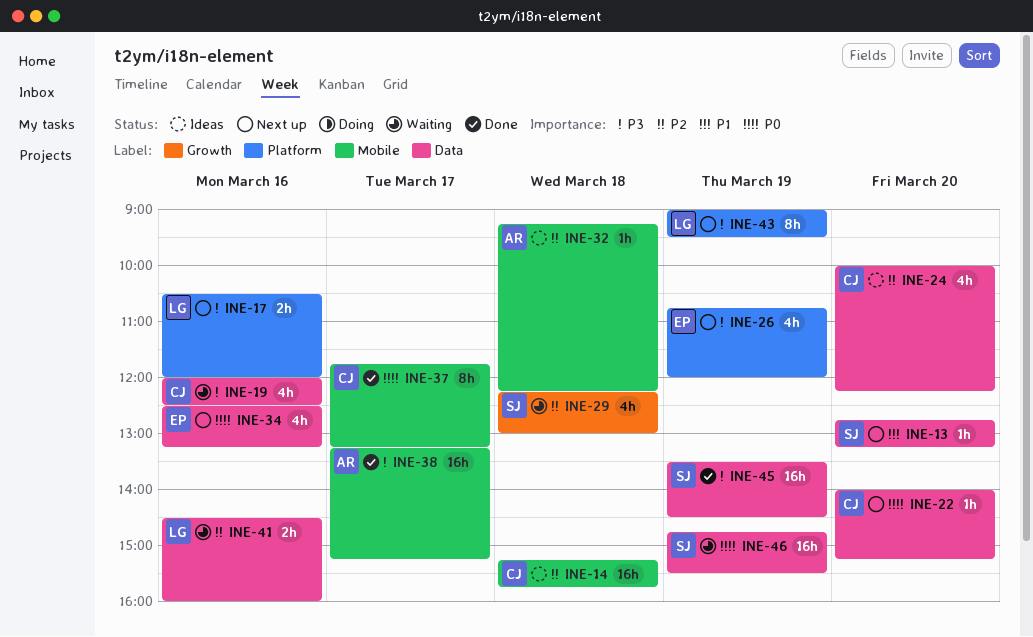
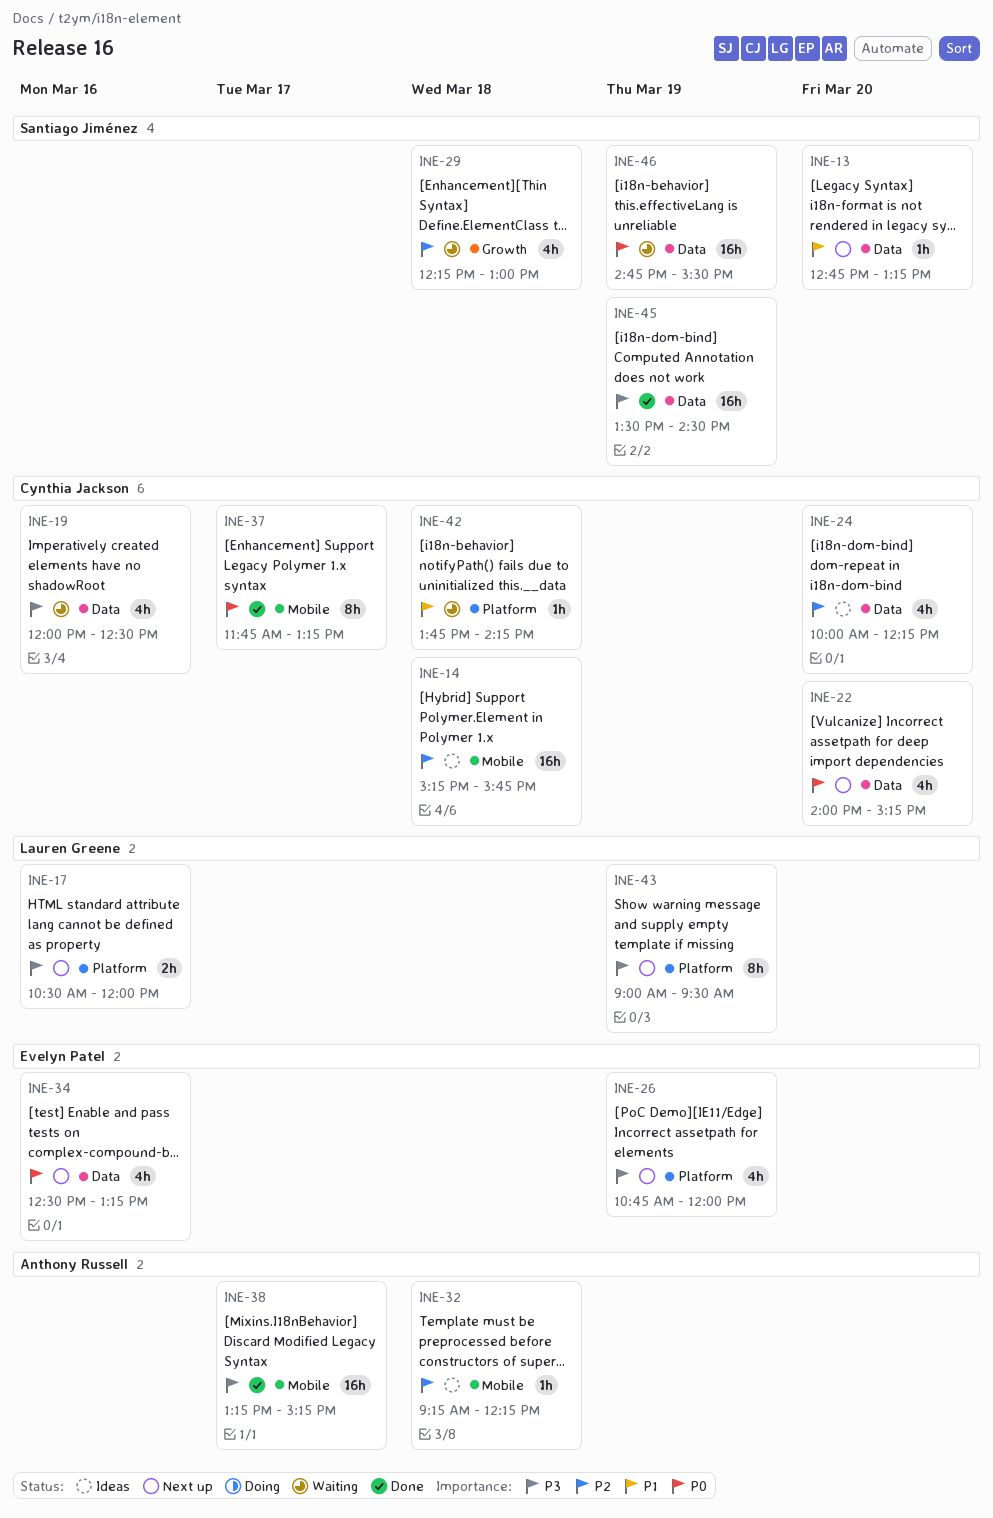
INE-22, estimate: 1h -> 4h
INE-41: present -> none
INE-42: none -> present

